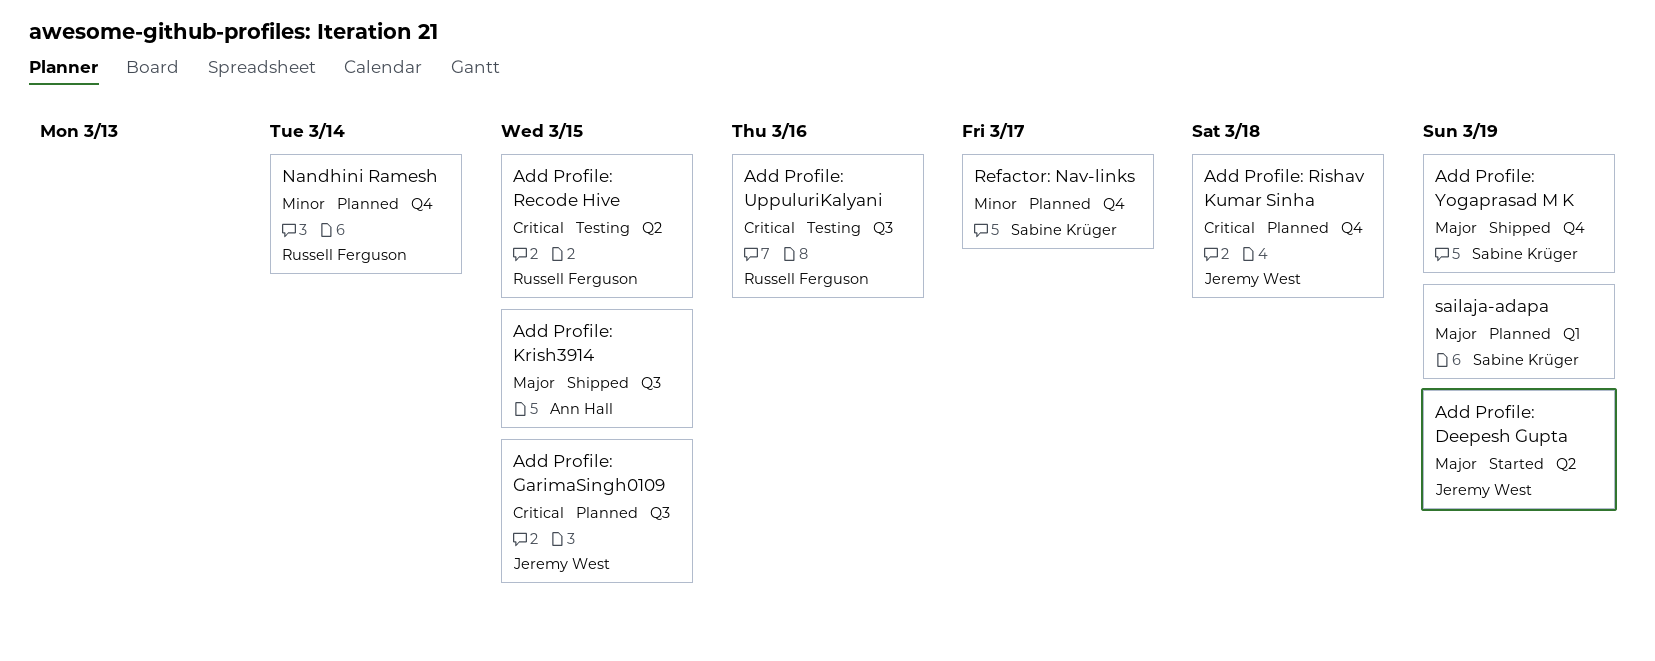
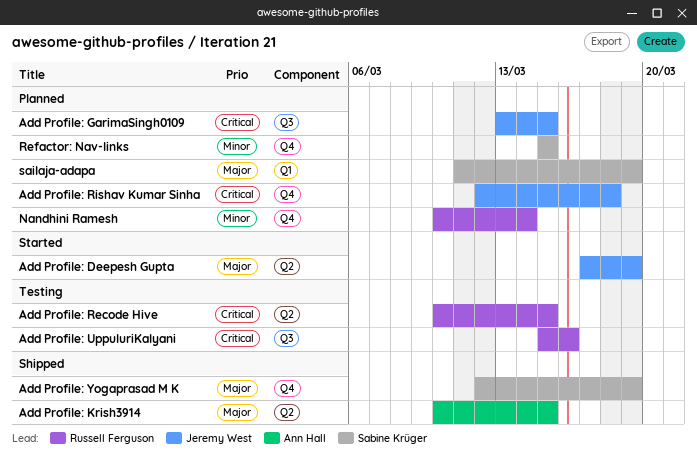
Add Profile: Krish3914, label: Q3 -> Q2
Refactor: Nav-links, due: Mar 17 -> Mar 15

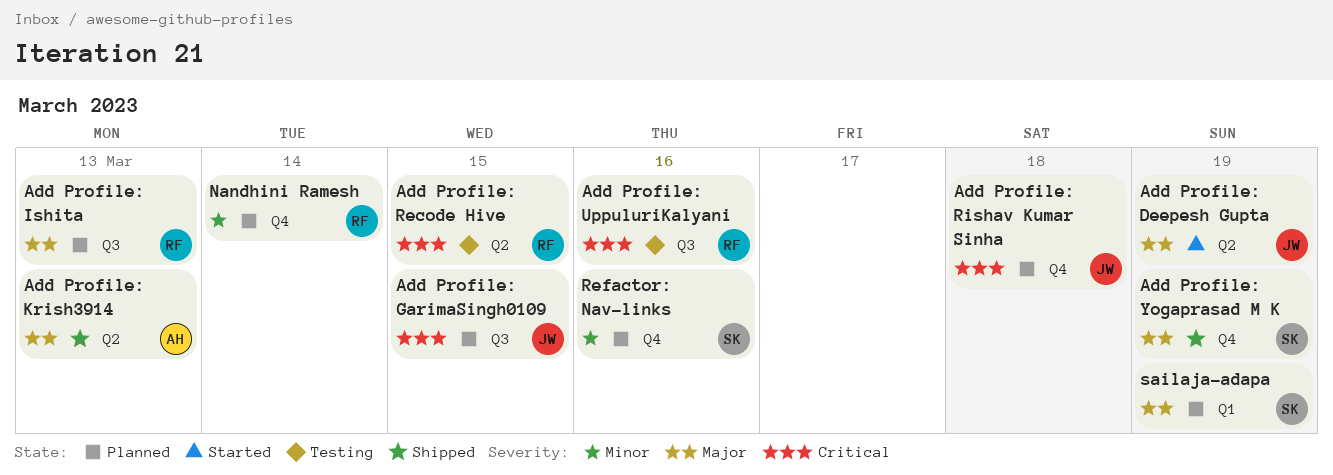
Add Profile: Ishita: none -> present
Add Profile: Krish3914, due: Mar 15 -> Mar 13
Refactor: Nav-links, due: Mar 15 -> Mar 16

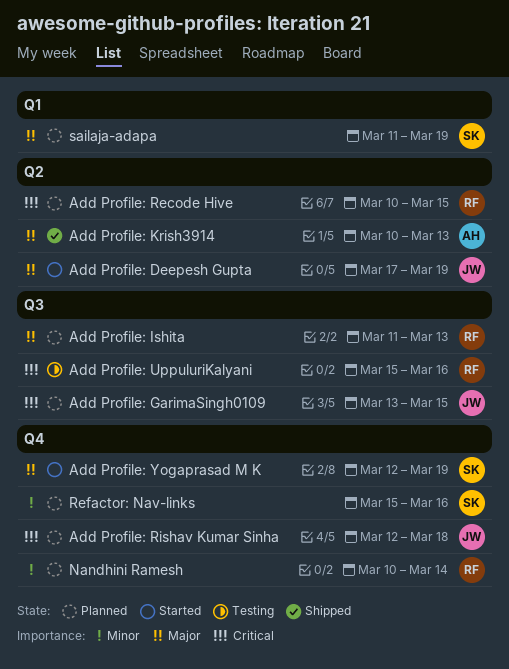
Add Profile: Recode Hive, status: Testing -> Planned
Add Profile: Yogaprasad M K, status: Shipped -> Started

